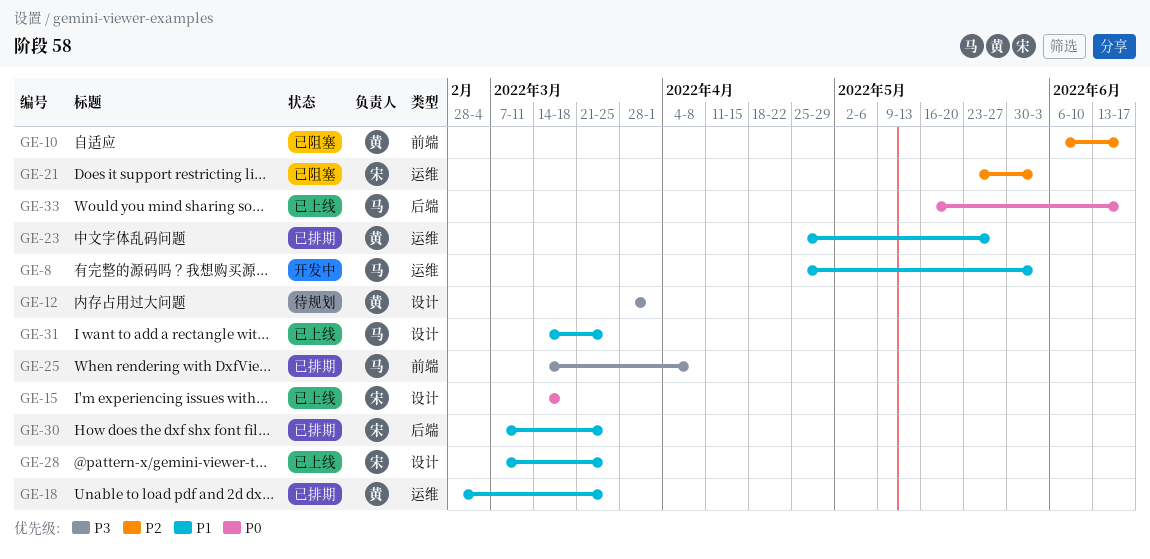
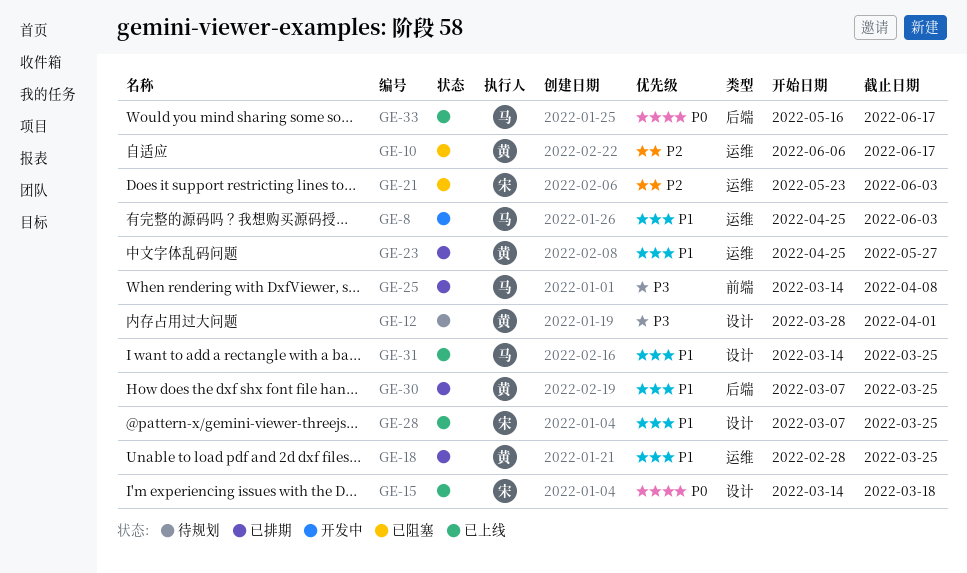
GE-10, label: 前端 -> 运维
GE-30, owner: 宋 -> 黄

